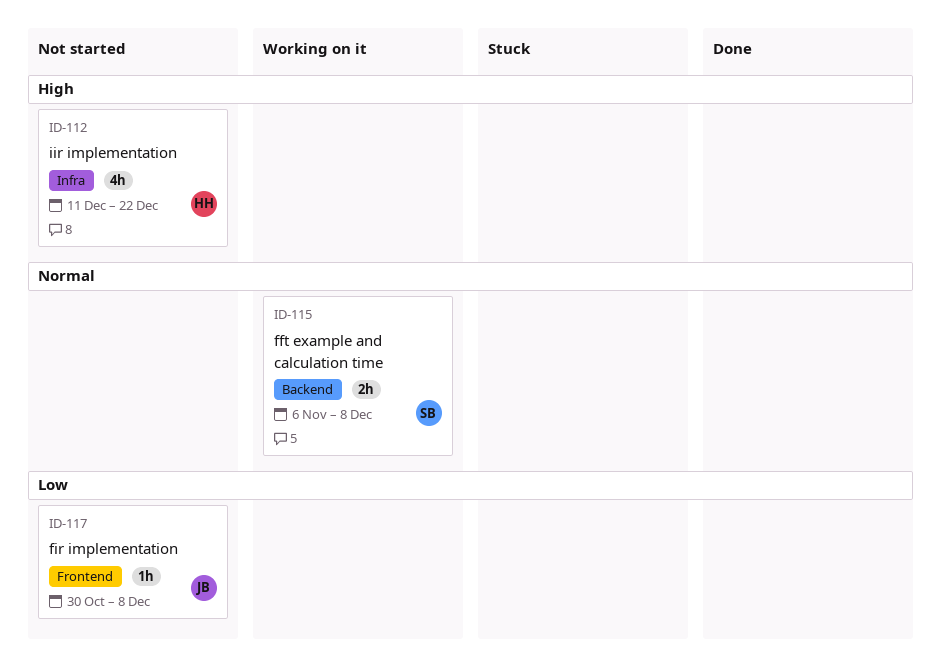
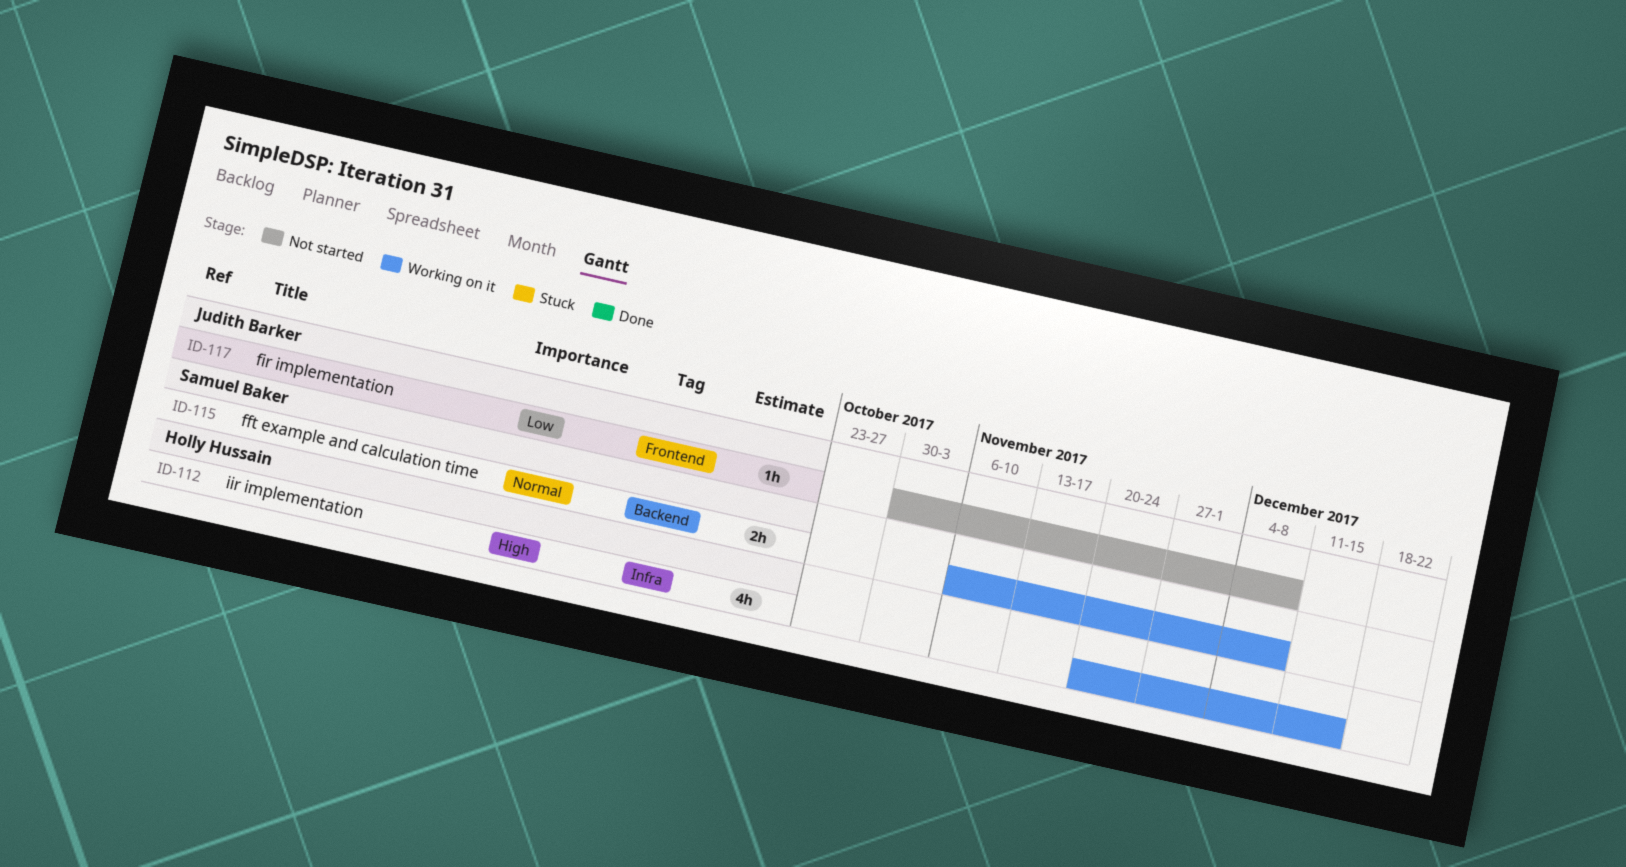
ID-112, status: Not started -> Working on it
ID-112, start: Dec 11 -> Nov 20
ID-112, due: Dec 22 -> Dec 15

